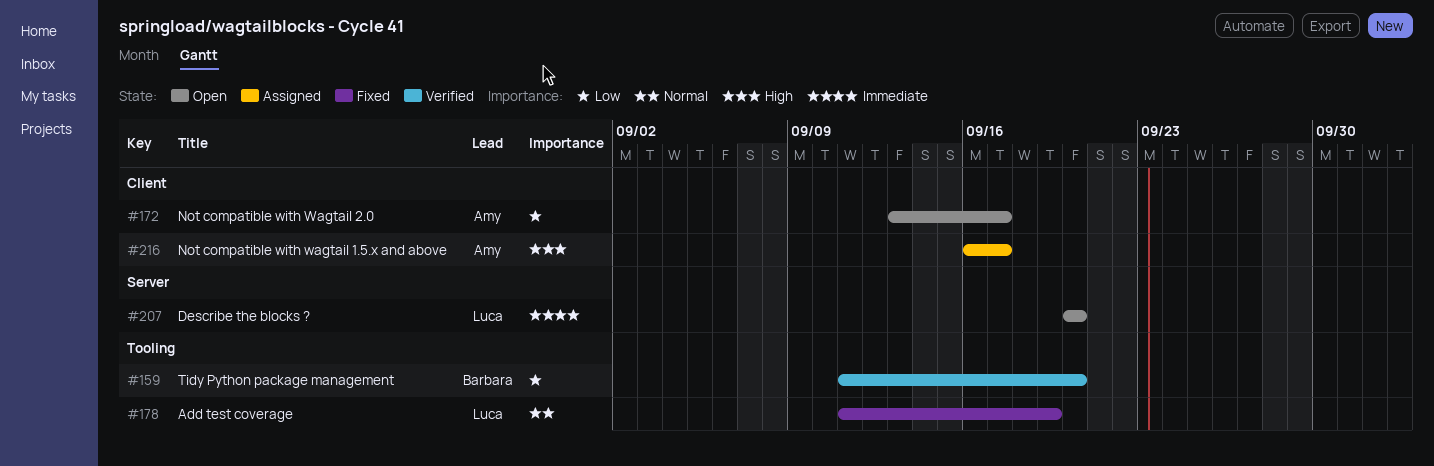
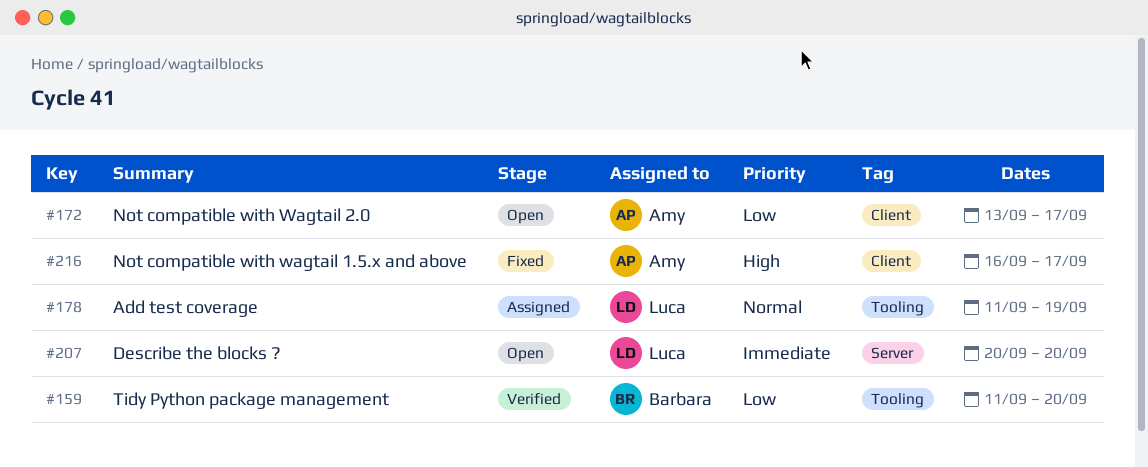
#178, status: Fixed -> Assigned
#216, status: Assigned -> Fixed

